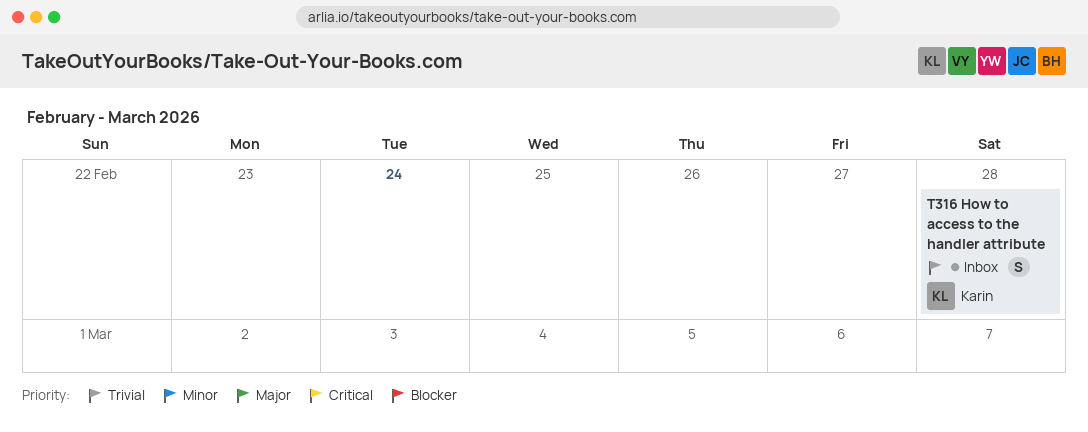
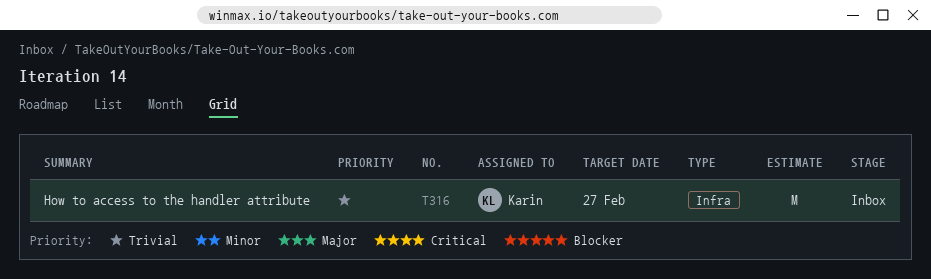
T316, estimate: S -> M
T316, due: Feb 28 -> Feb 27

